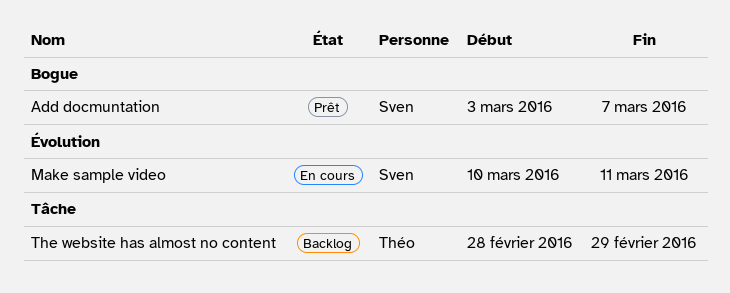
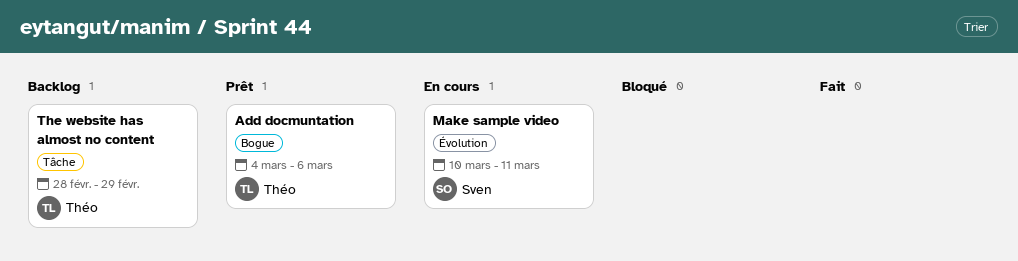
Add docmuntation, owner: Sven -> Théo
Add docmuntation, start: Mar 3 -> Mar 4
Add docmuntation, due: Mar 7 -> Mar 6

